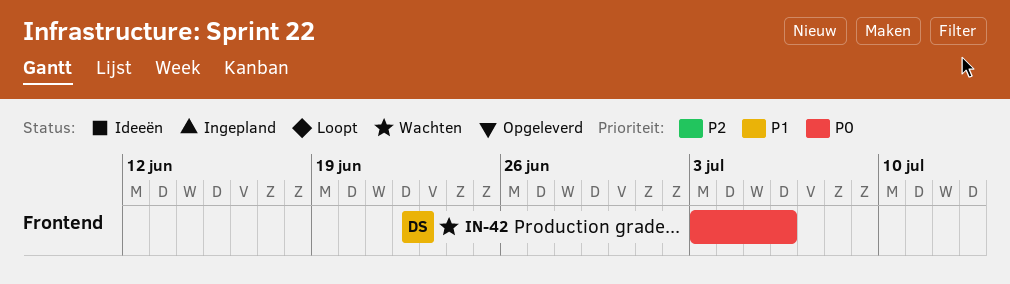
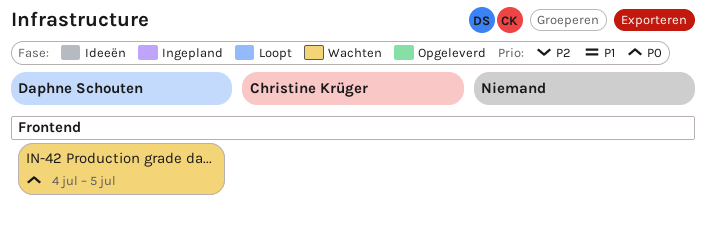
IN-42, start: Jul 3 -> Jul 4
IN-42, due: Jul 6 -> Jul 5

